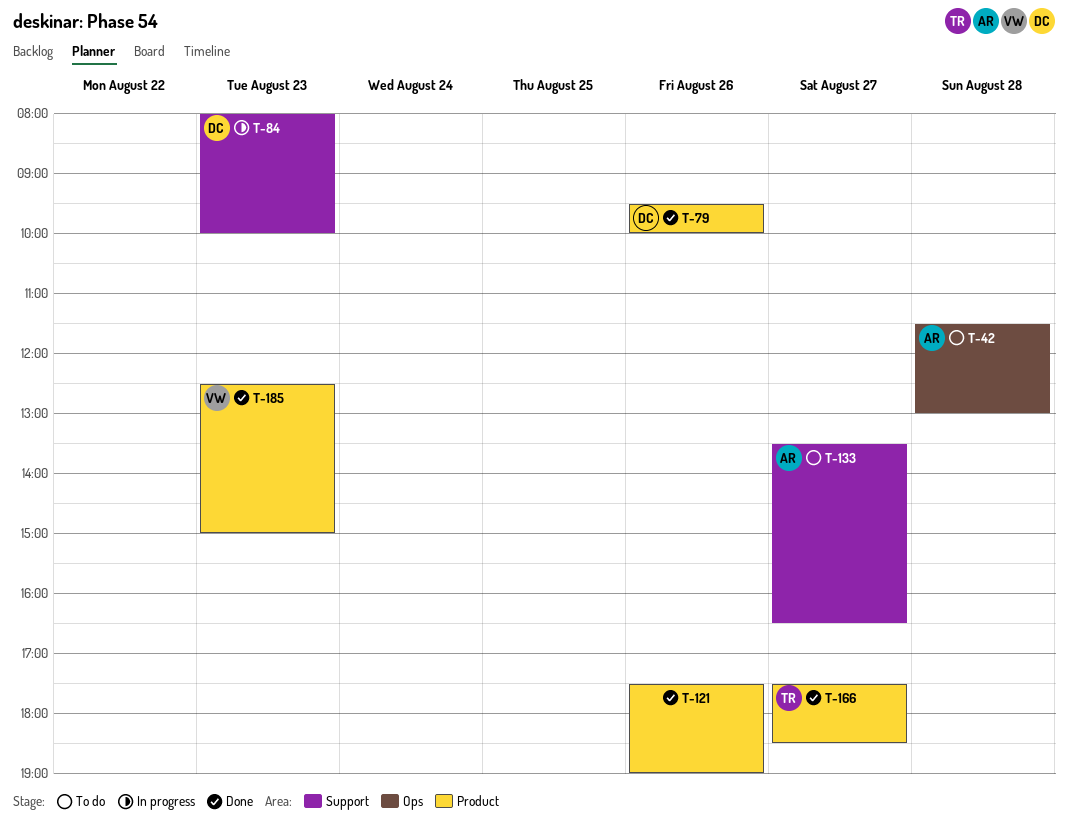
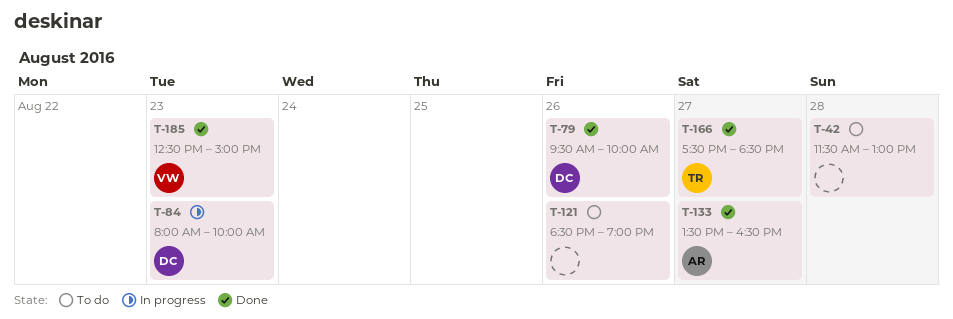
T-42, owner: AR -> none
T-121, status: Done -> To do
T-121, begins: 17:30 -> 18:30
T-133, status: To do -> Done

